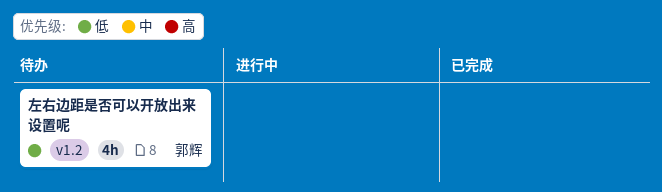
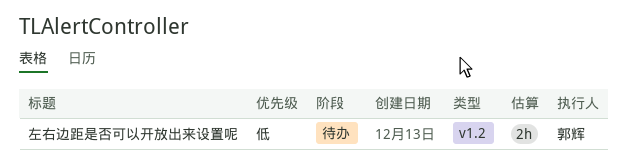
左右边距是否可以开放出来设置呢, estimate: 4h -> 2h

